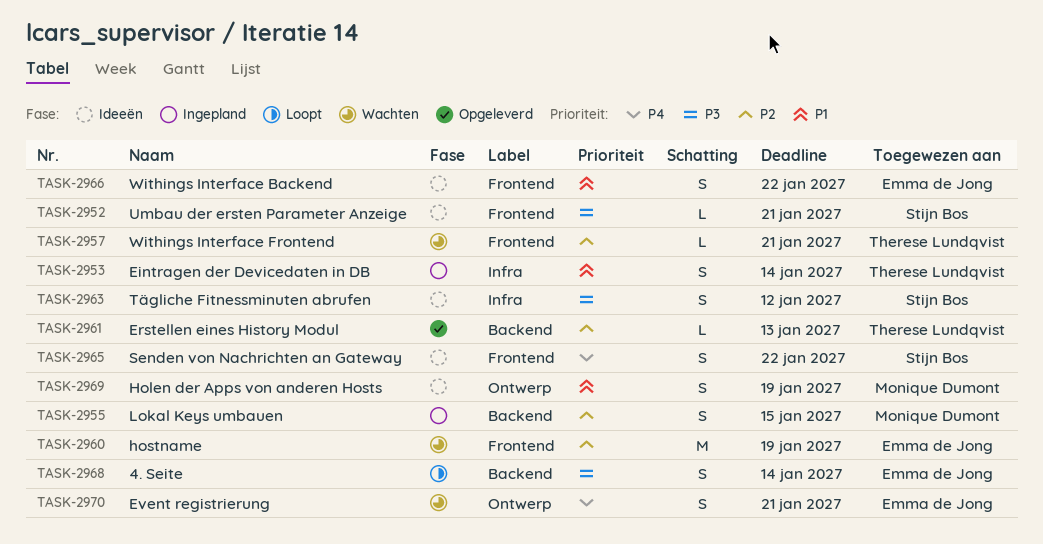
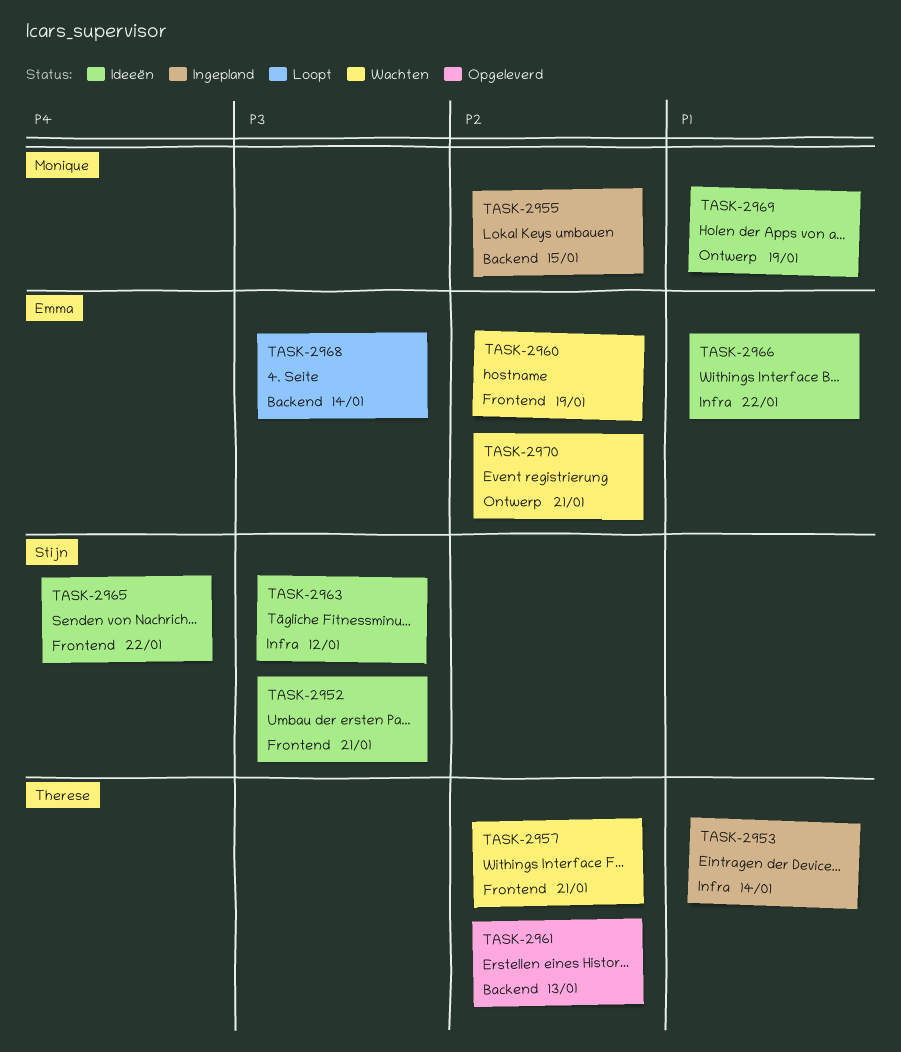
TASK-2966, label: Frontend -> Infra
TASK-2970, priority: P4 -> P2

